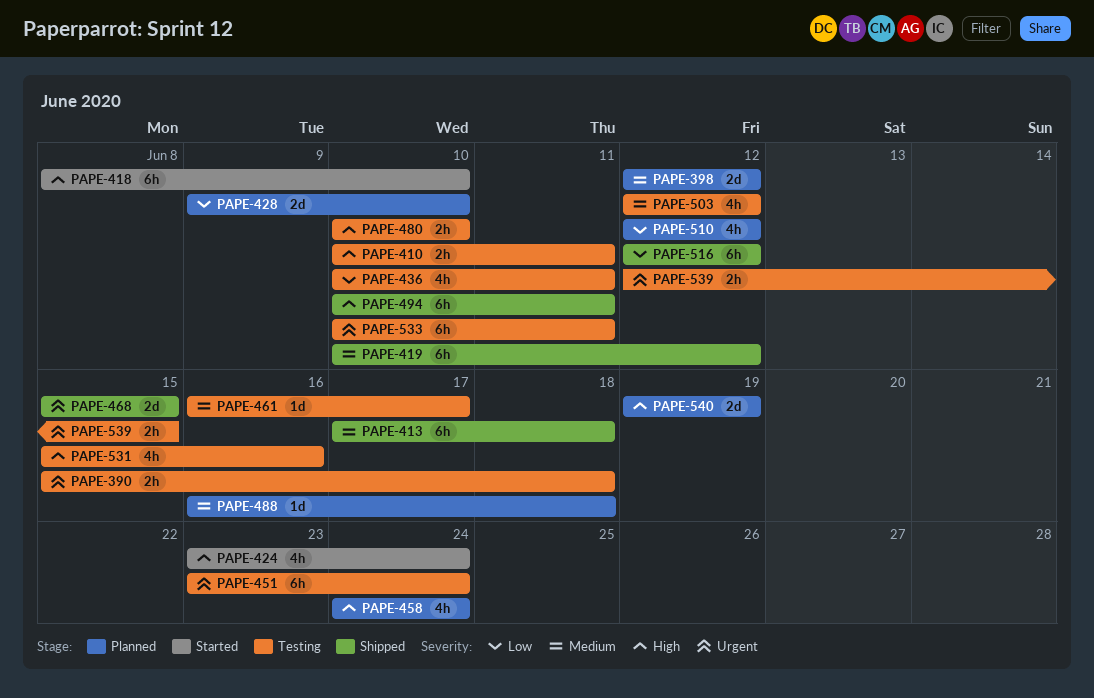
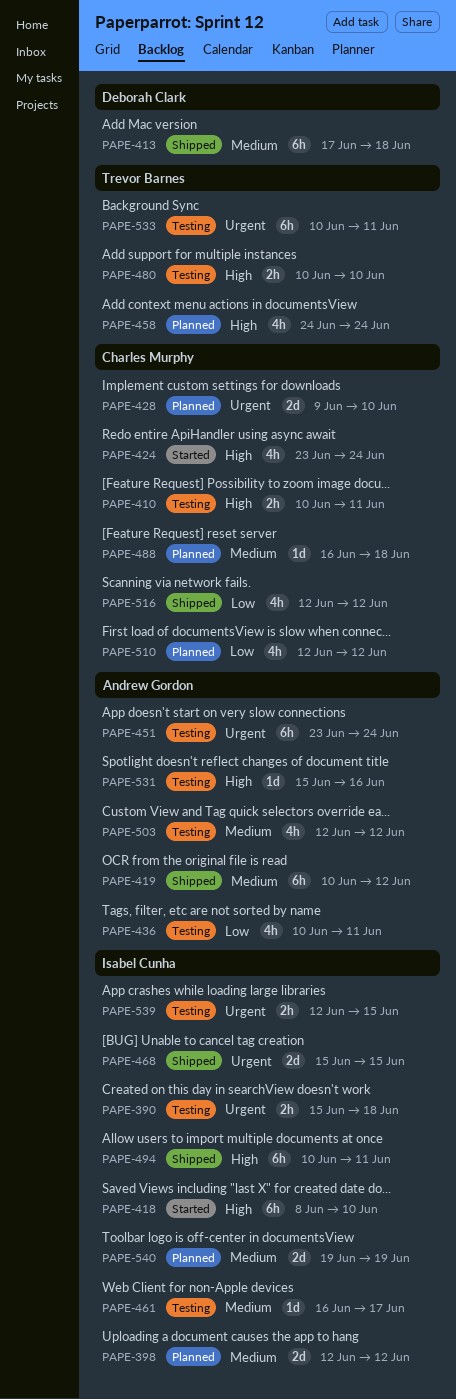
PAPE-428, priority: Low -> Urgent
PAPE-516, estimate: 6h -> 4h
PAPE-531, estimate: 4h -> 1d
PAPE-540, priority: High -> Medium

